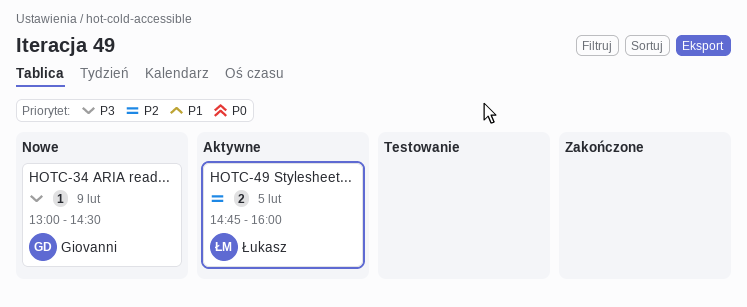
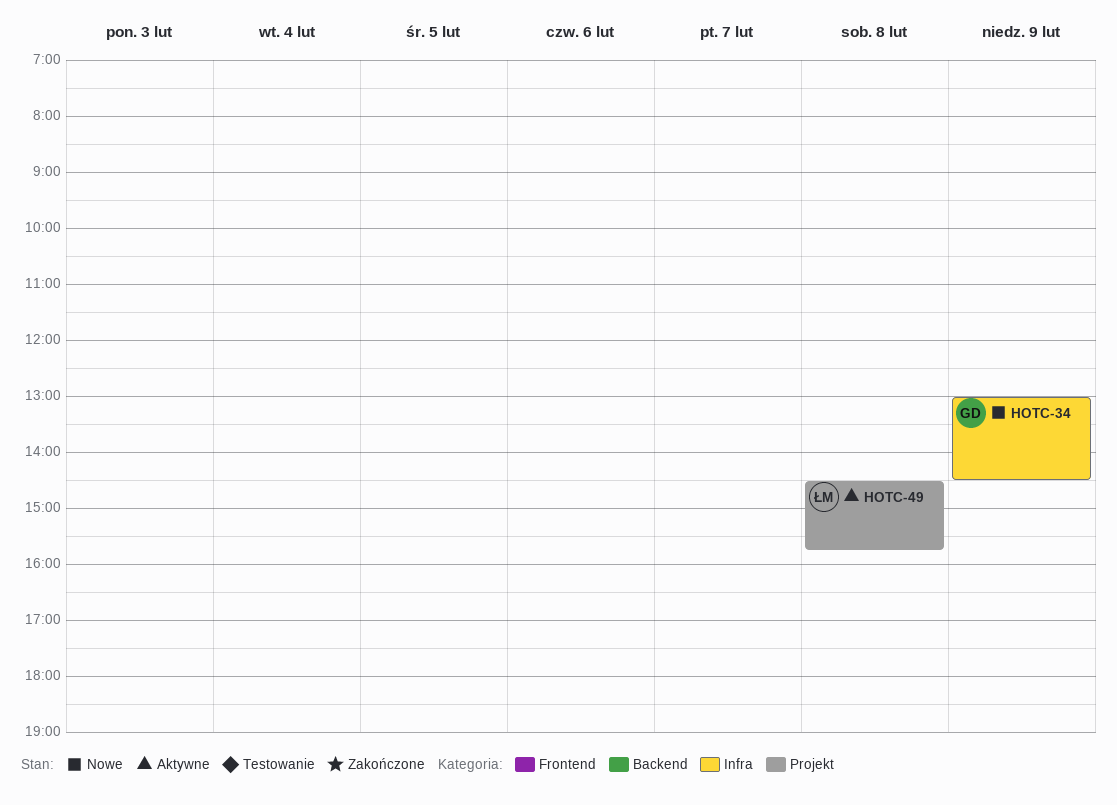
HOTC-49, day: Feb 5 -> Feb 8
HOTC-49, begins: 14:45 -> 14:30
HOTC-49, ends: 16:00 -> 15:45

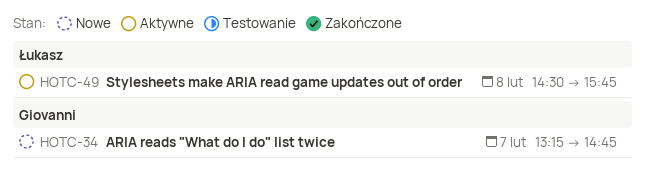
HOTC-34, day: Feb 9 -> Feb 7
HOTC-34, begins: 13:00 -> 13:15
HOTC-34, ends: 14:30 -> 14:45

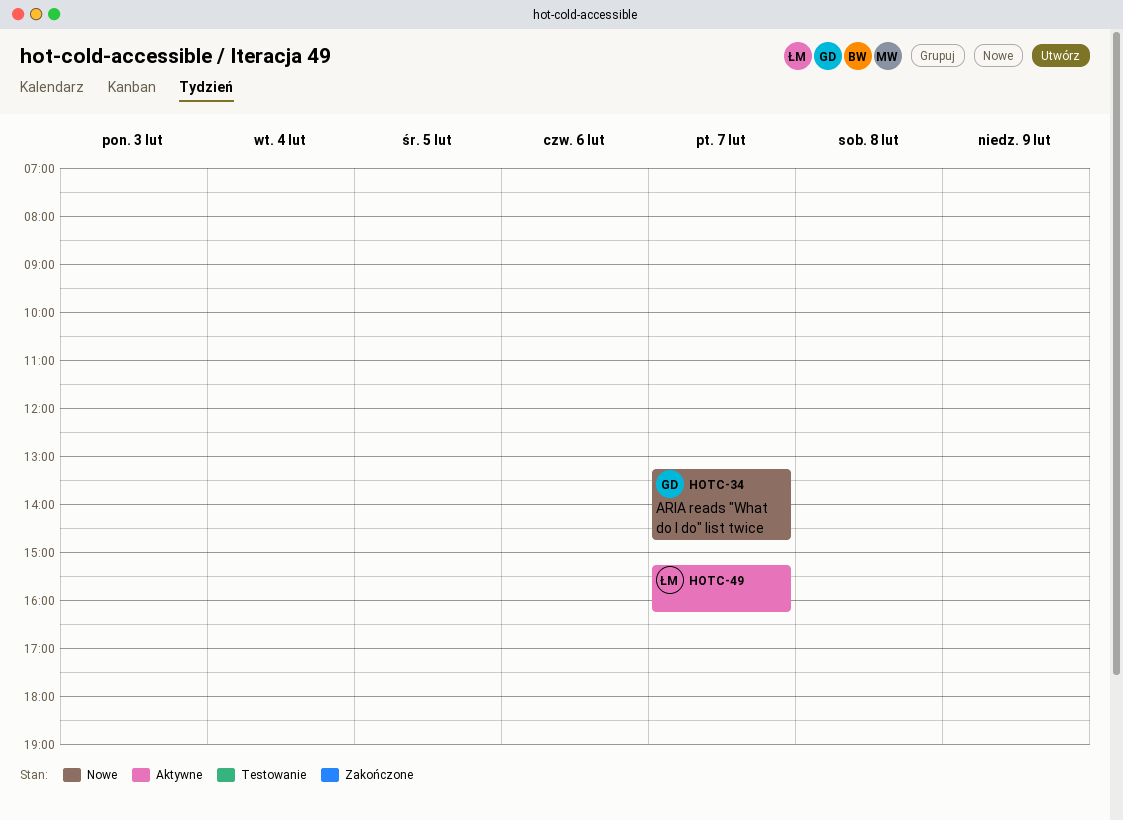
HOTC-49, day: Feb 8 -> Feb 7
HOTC-49, begins: 14:30 -> 15:15
HOTC-49, ends: 15:45 -> 16:15

